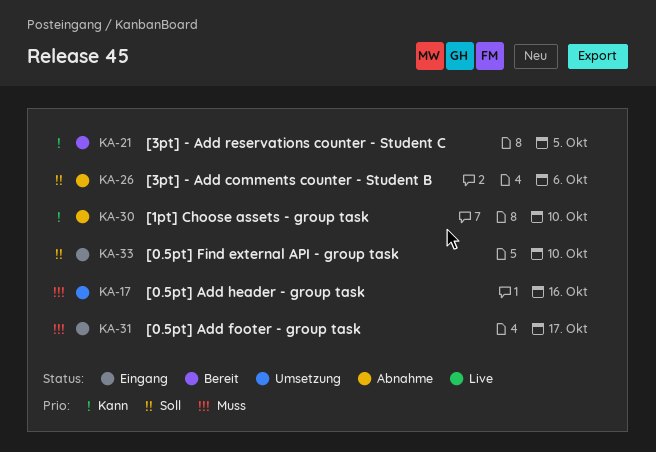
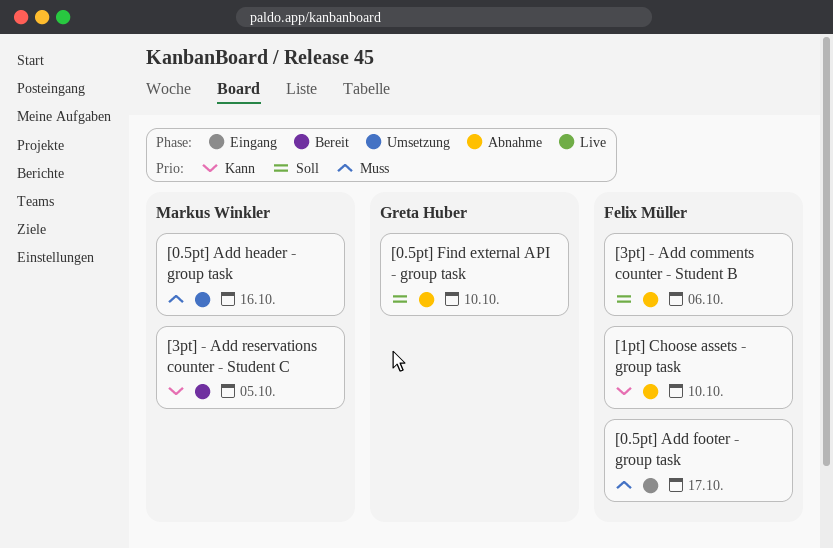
[0.5pt] Find external API - group task, status: Eingang -> Abnahme

